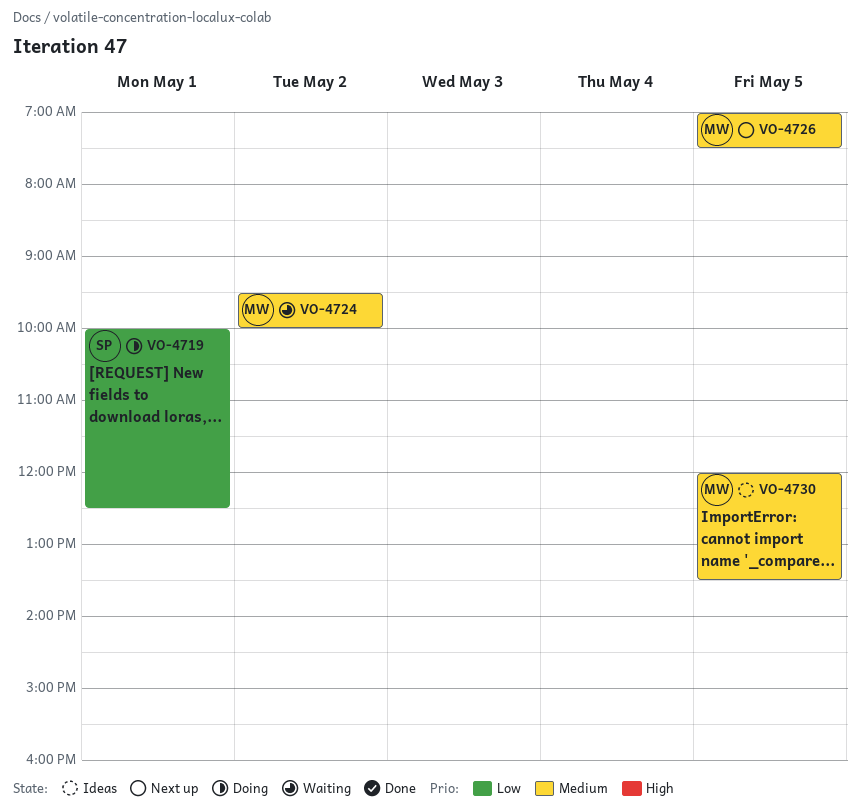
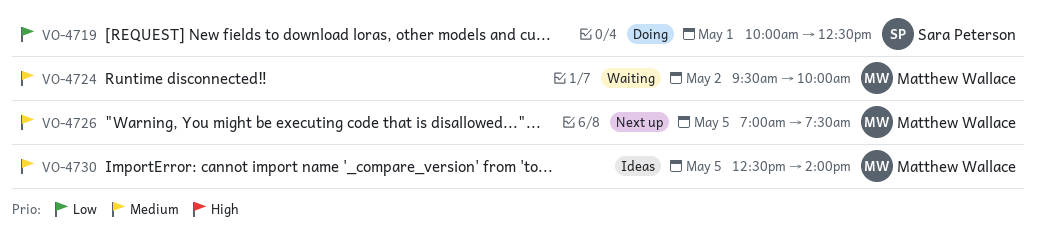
VO-4730, begins: 12:00 -> 12:30
VO-4730, ends: 13:30 -> 14:00

